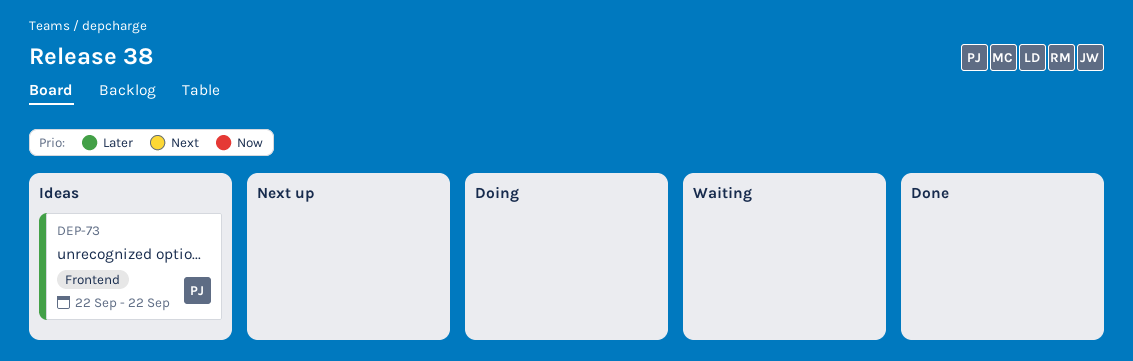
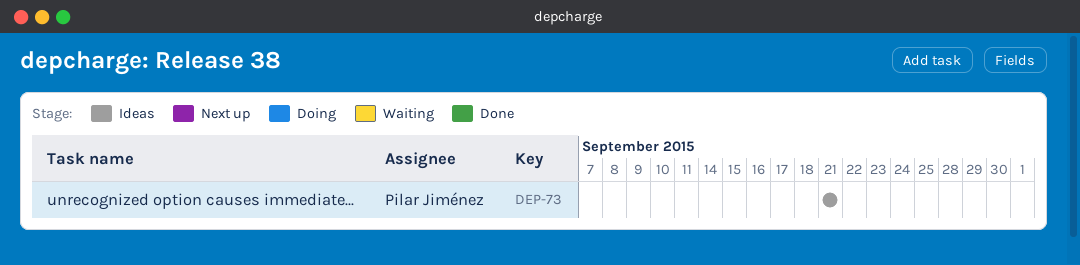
DEP-73, start: Sep 22 -> Sep 21
DEP-73, due: Sep 22 -> Sep 21

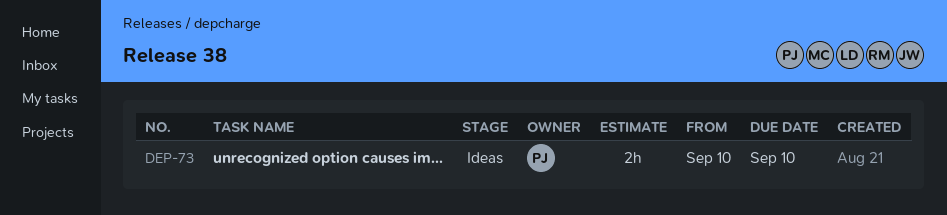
DEP-73, start: Sep 21 -> Sep 10
DEP-73, due: Sep 21 -> Sep 10

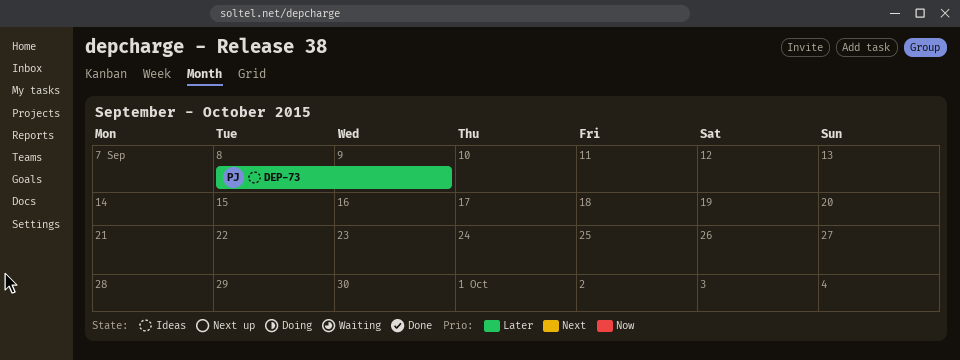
DEP-73, start: Sep 10 -> Sep 8
DEP-73, due: Sep 10 -> Sep 9

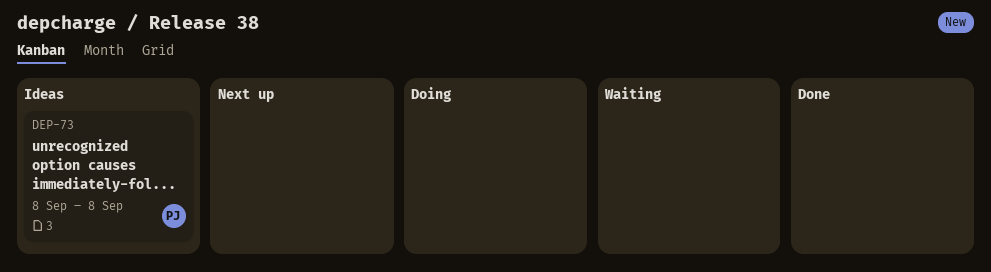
DEP-73, due: Sep 9 -> Sep 8

